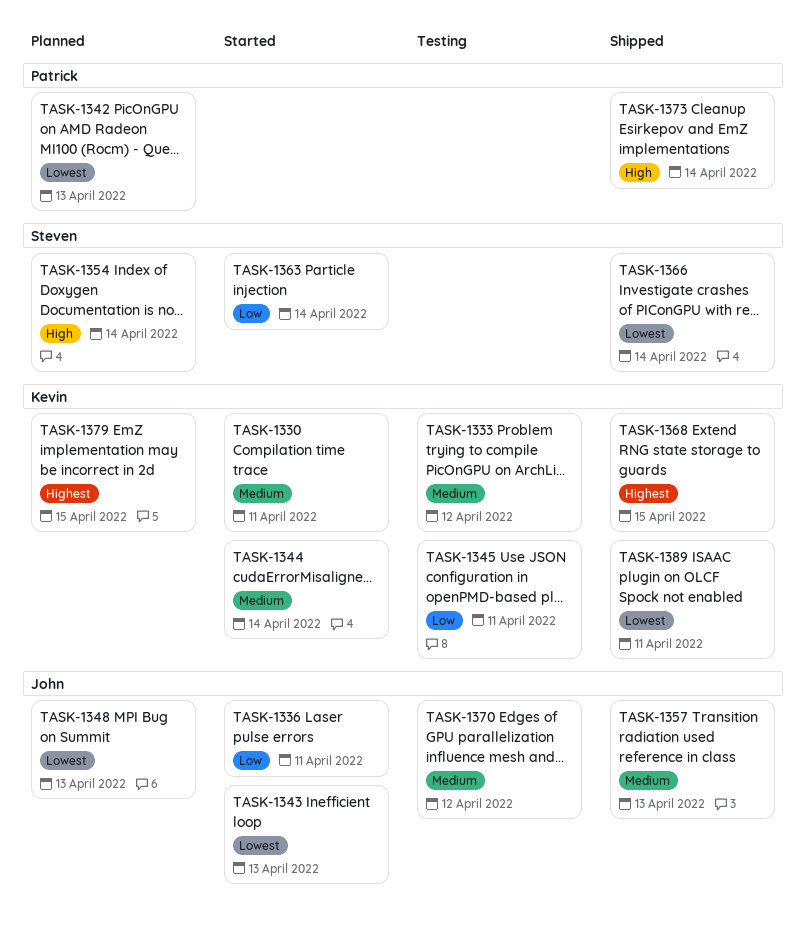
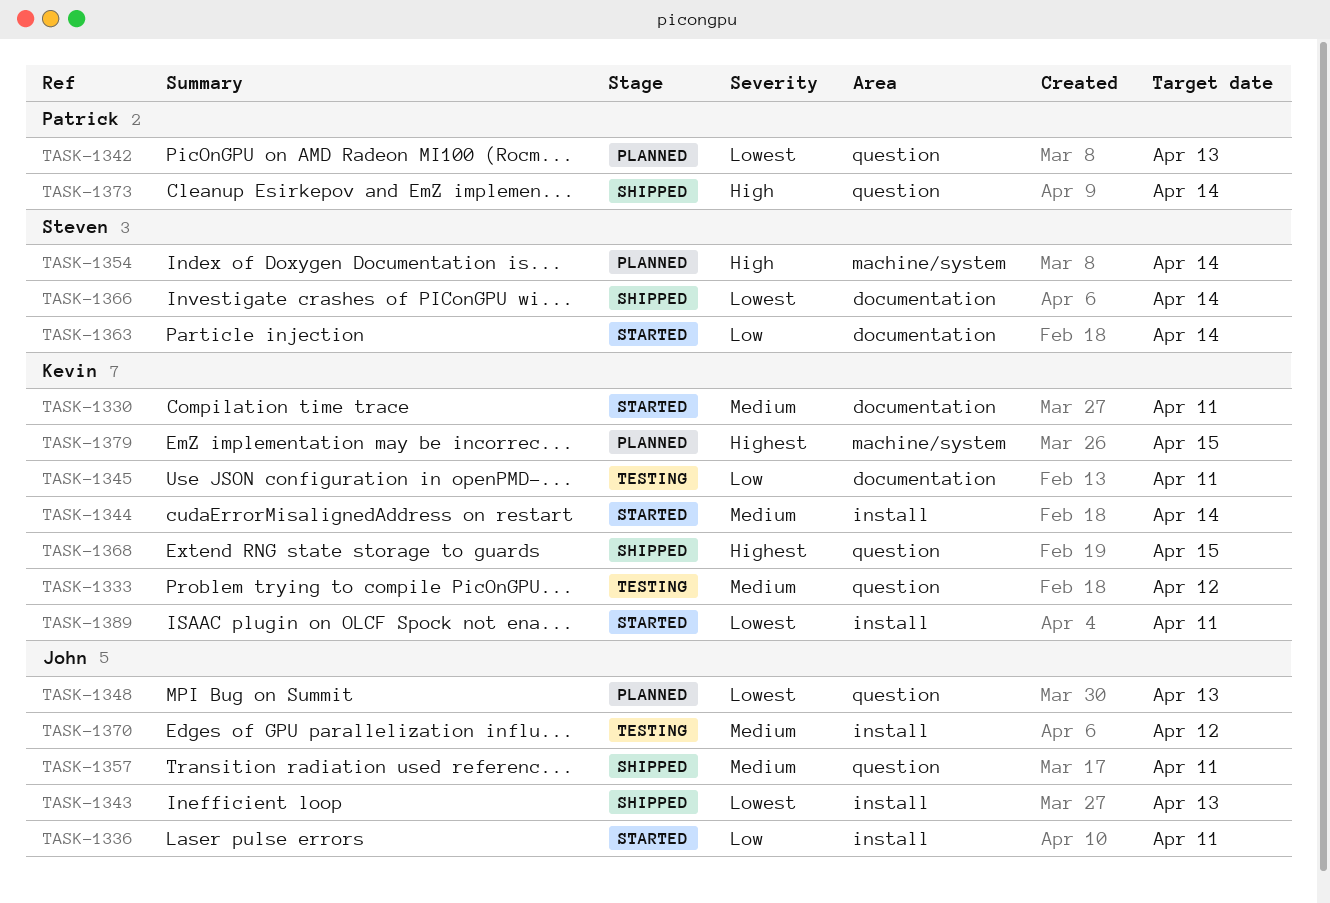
TASK-1343, status: Started -> Shipped
TASK-1357, due: Apr 13 -> Apr 11
TASK-1389, status: Shipped -> Started

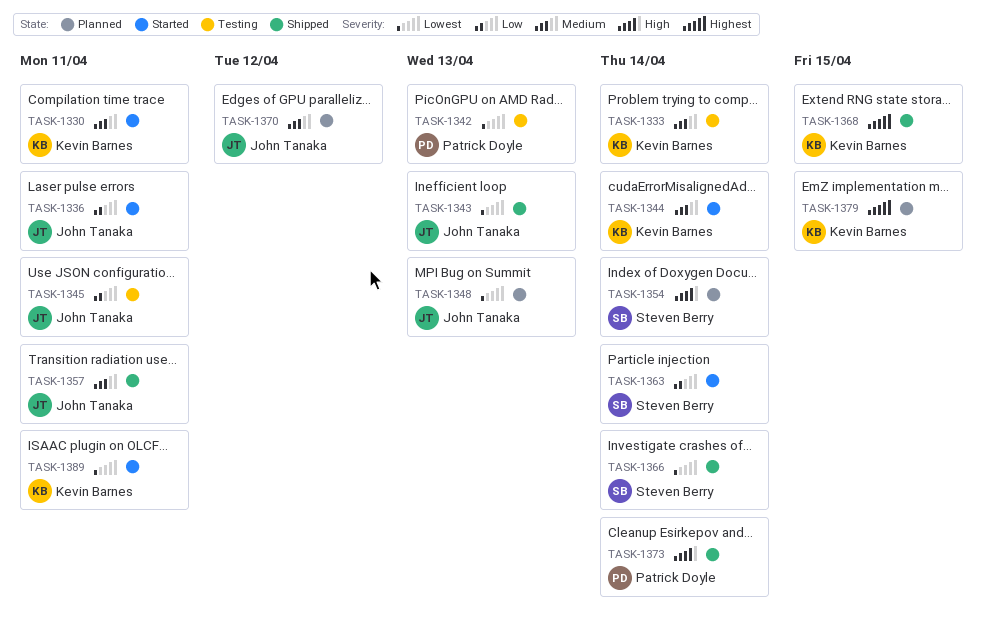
TASK-1333, due: Apr 12 -> Apr 14
TASK-1342, status: Planned -> Testing
TASK-1345, owner: Kevin Barnes -> John Tanaka
TASK-1370, status: Testing -> Planned

